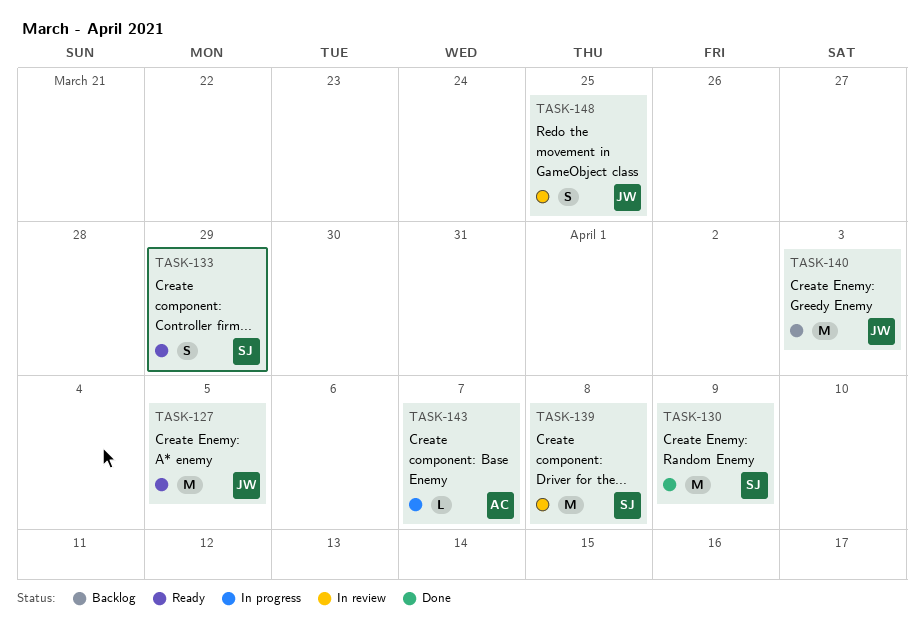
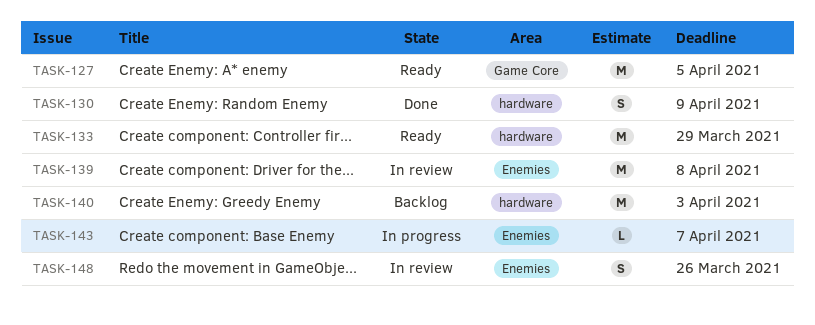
TASK-130, estimate: M -> S
TASK-133, estimate: S -> M
TASK-148, due: Mar 25 -> Mar 26

